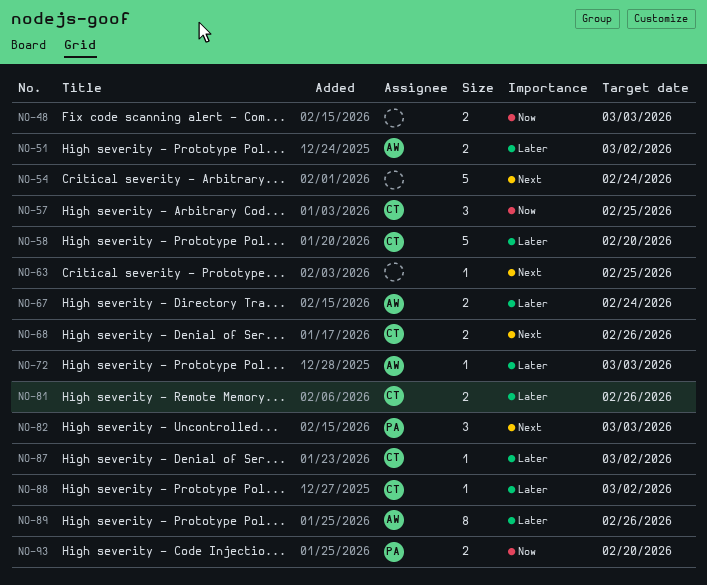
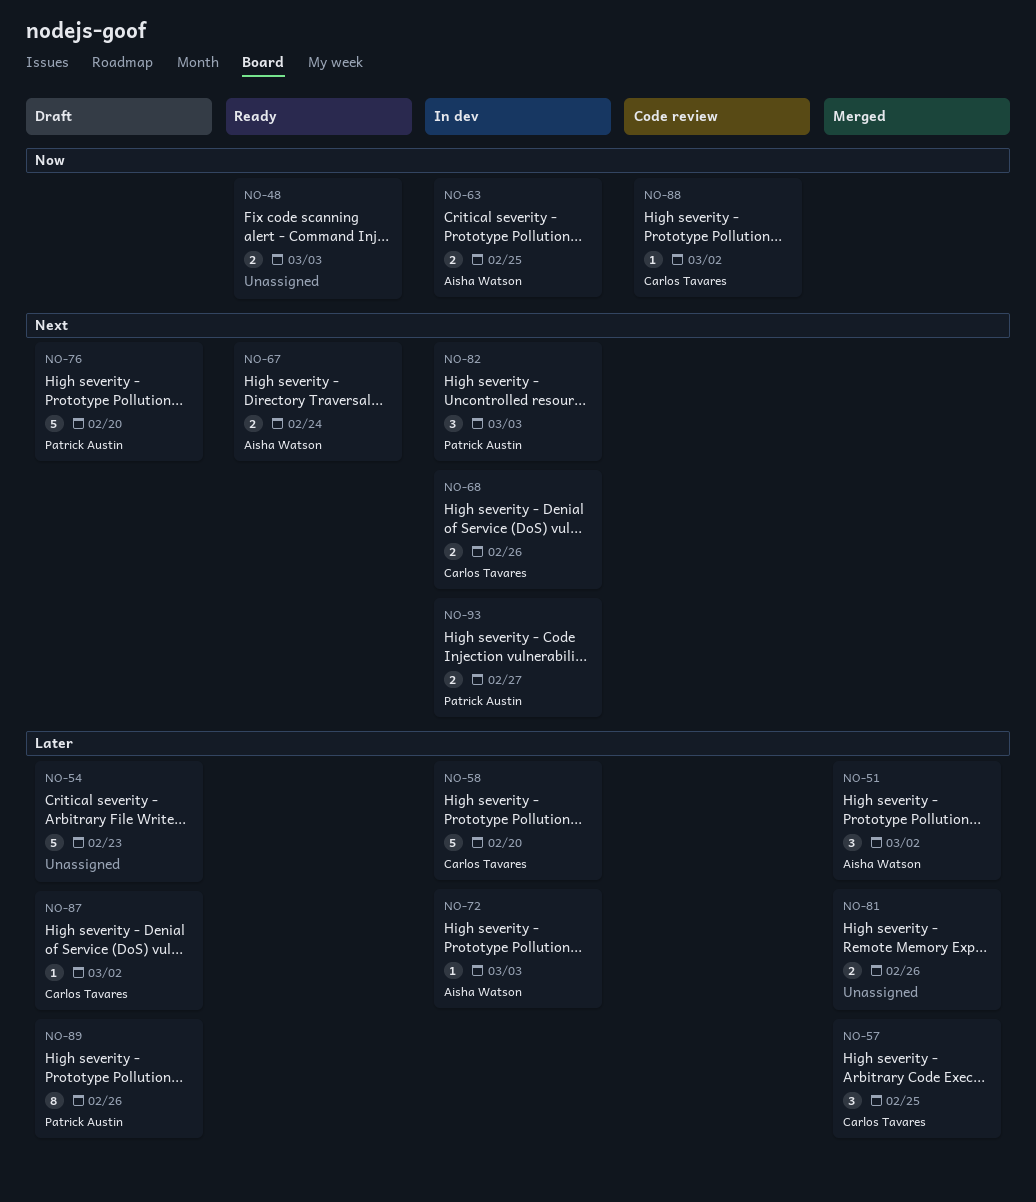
NO-51, estimate: 2 -> 3
NO-54, priority: Next -> Later
NO-54, due: Feb 24 -> Feb 23
NO-57, priority: Now -> Later
NO-63, owner: none -> Aisha Watson
NO-63, priority: Next -> Now
NO-63, estimate: 1 -> 2
NO-67, priority: Later -> Next
NO-76: none -> present
NO-81, owner: Carlos Tavares -> none
NO-88, priority: Later -> Now
NO-89, owner: Aisha Watson -> Patrick Austin
NO-93, priority: Now -> Next
NO-93, due: Feb 20 -> Feb 27

